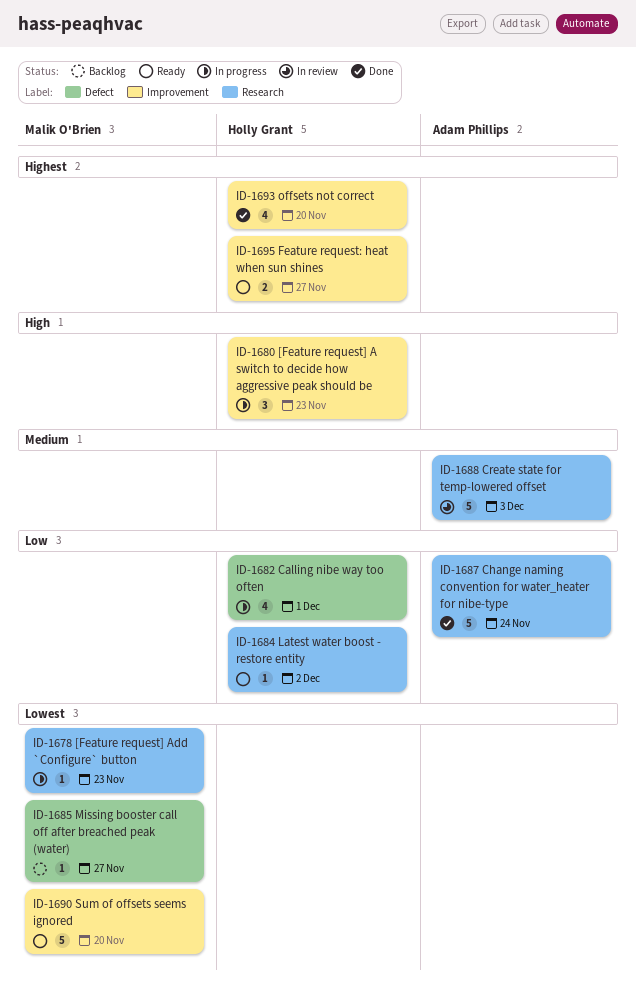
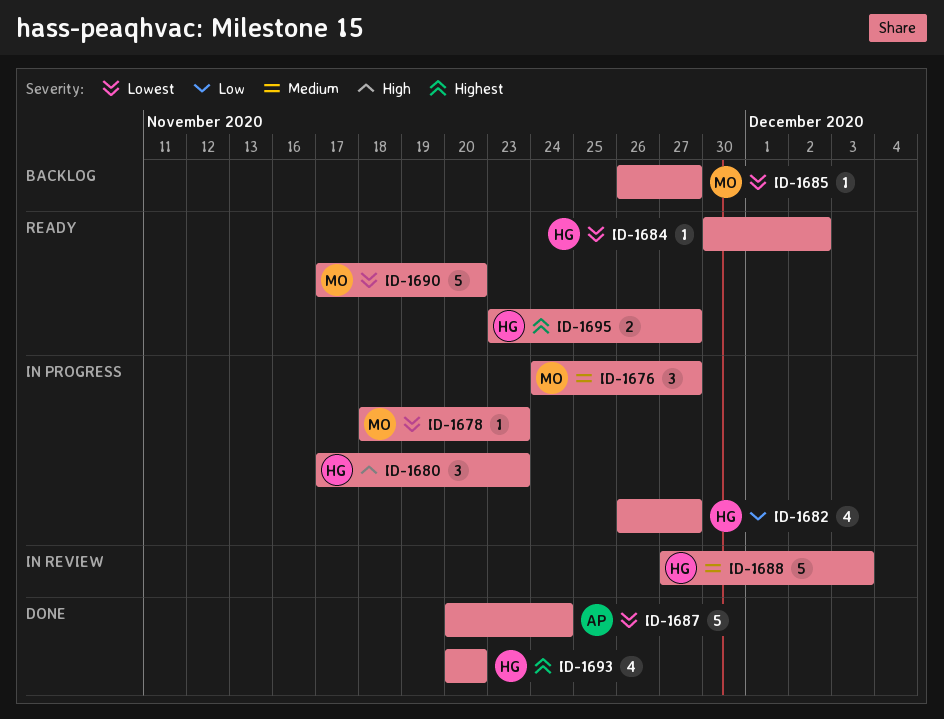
ID-1676: none -> present
ID-1682, due: Dec 1 -> Nov 27
ID-1684, priority: Low -> Lowest
ID-1687, priority: Low -> Lowest
ID-1688, owner: Adam Phillips -> Holly Grant

